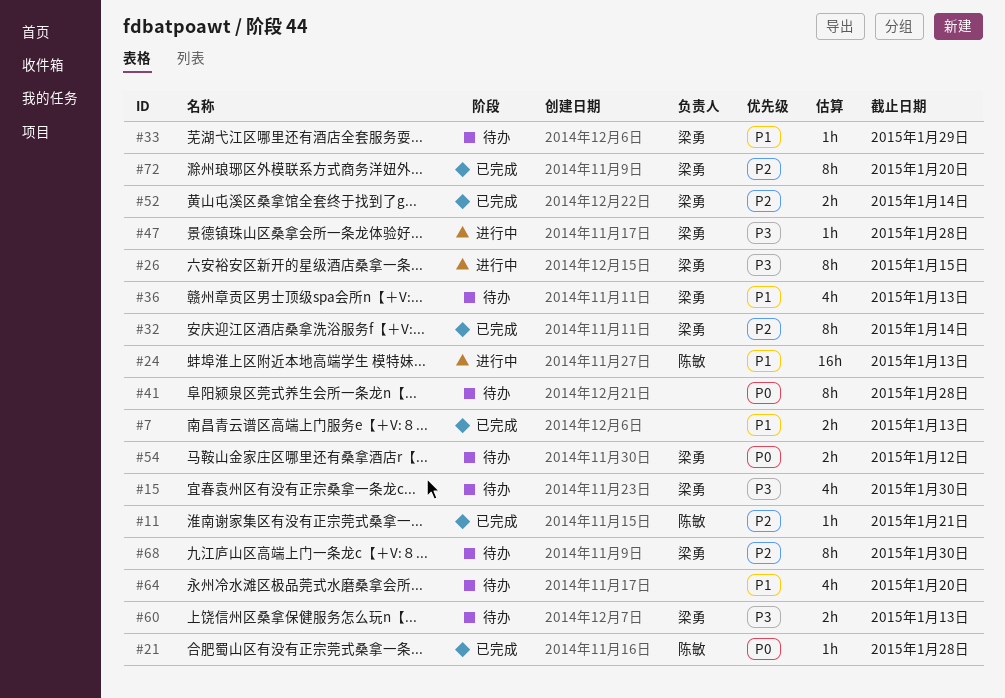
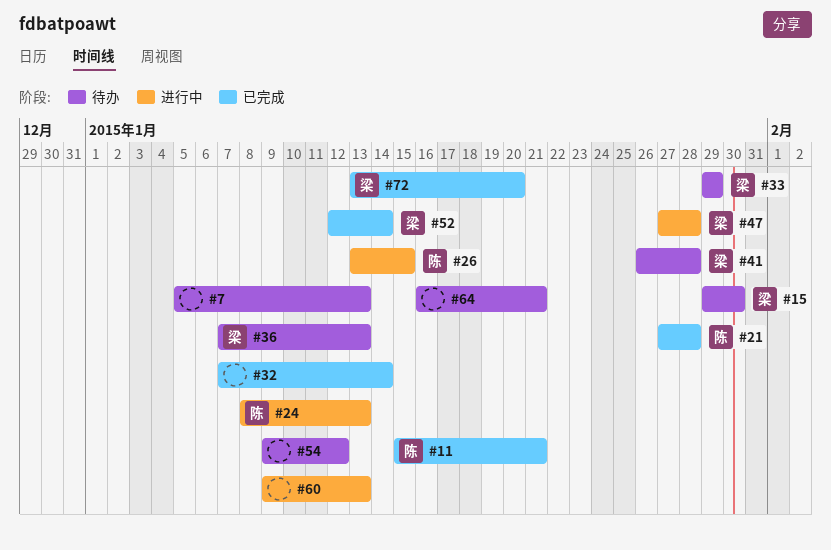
#7, status: 已完成 -> 待办
#26, owner: 梁勇 -> 陈敏
#32, owner: 梁勇 -> none
#41, owner: none -> 梁勇
#54, owner: 梁勇 -> none
#60, status: 待办 -> 进行中
#60, owner: 梁勇 -> none
#64, due: Jan 20 -> Jan 21
#68: present -> none

